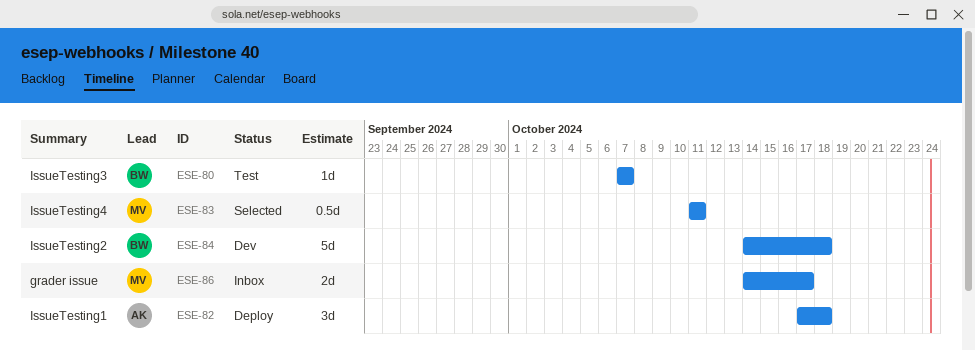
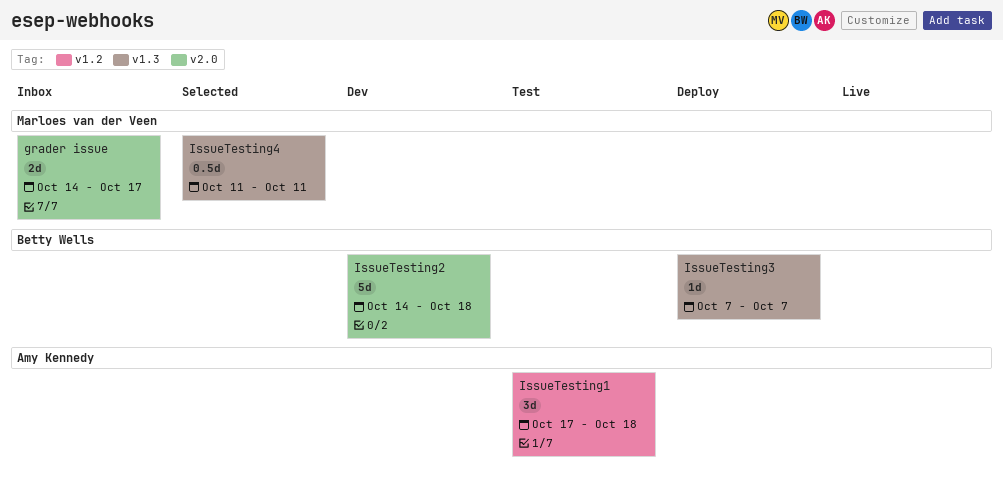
IssueTesting1, status: Deploy -> Test
IssueTesting3, status: Test -> Deploy

